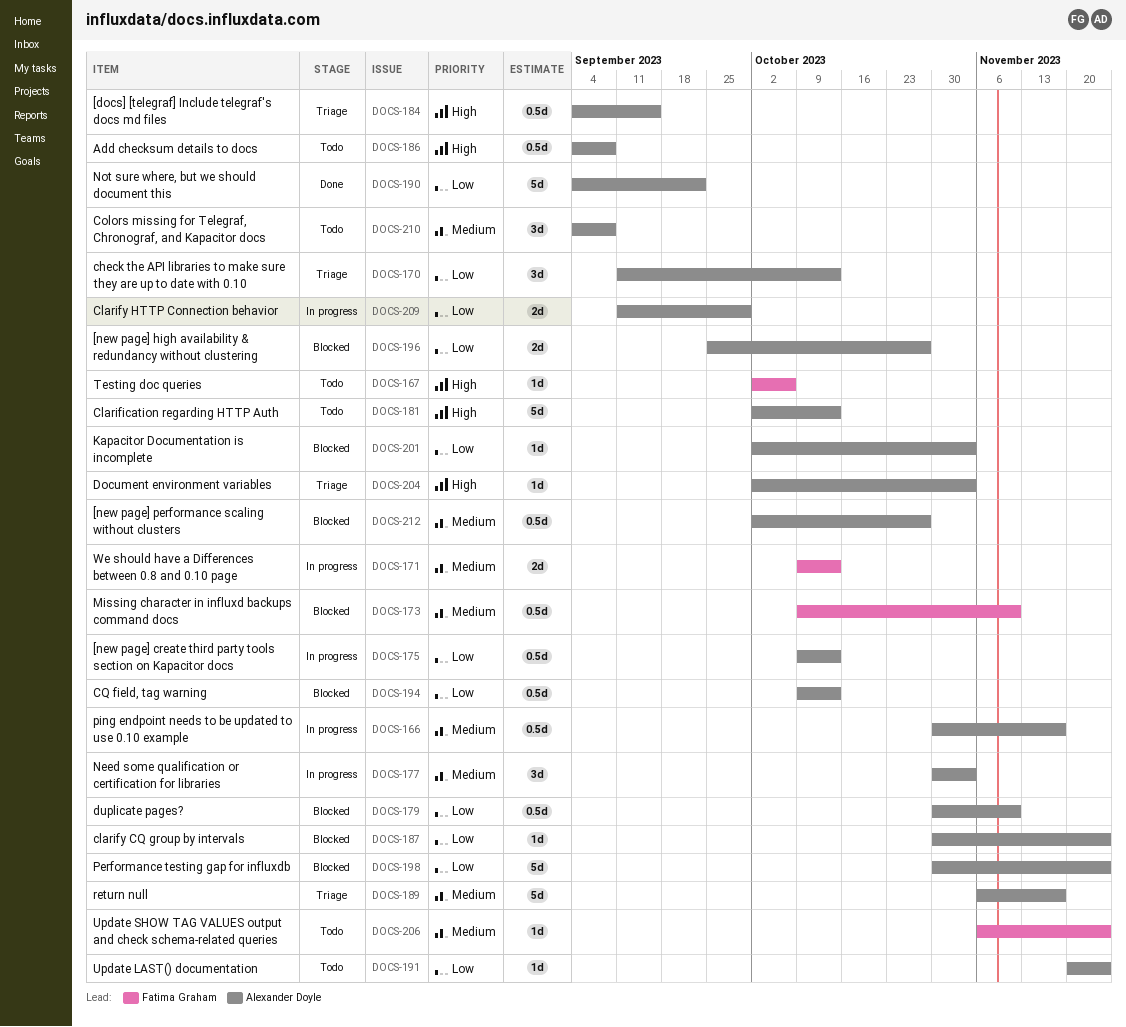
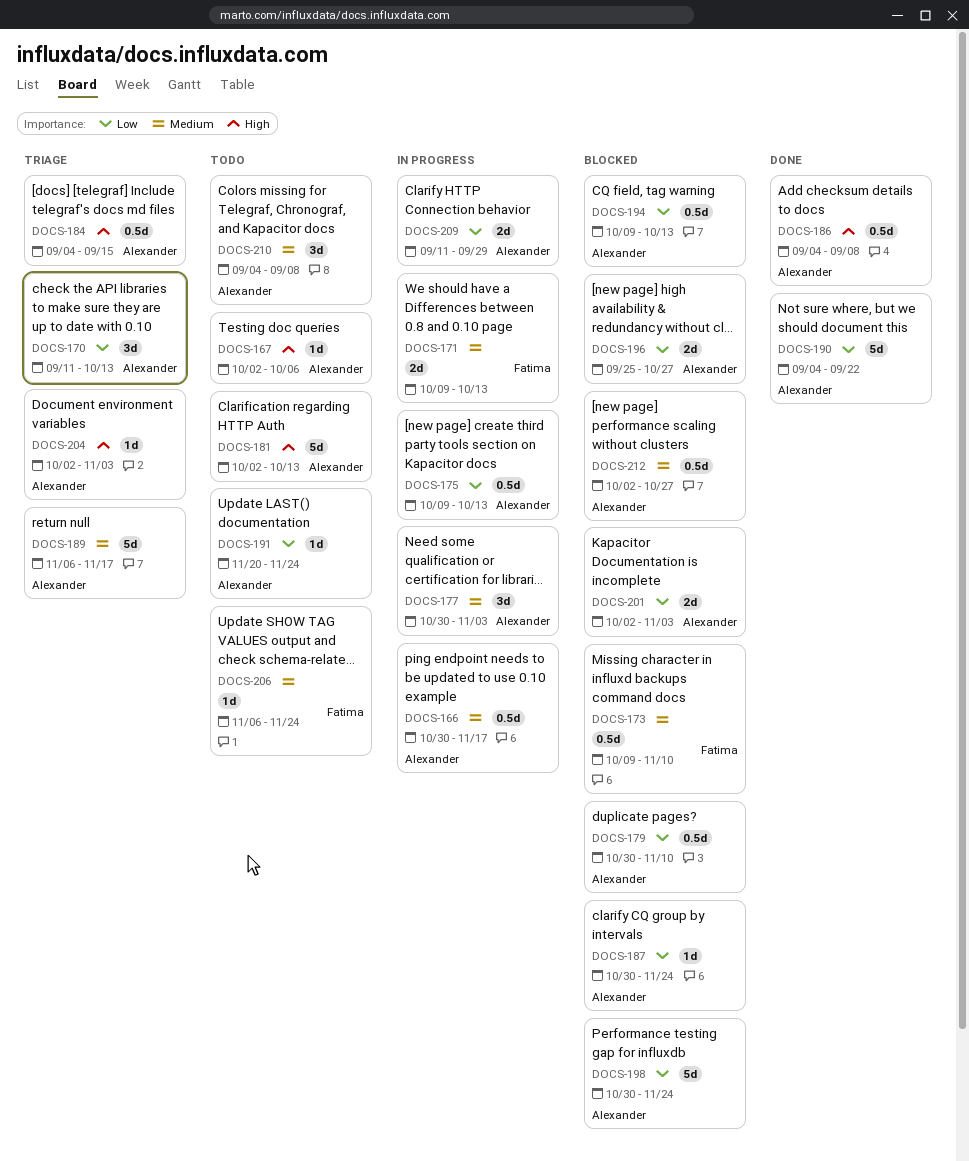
DOCS-167, owner: Fatima Graham -> Alexander Doyle
DOCS-186, status: Todo -> Done
DOCS-201, estimate: 1d -> 2d

